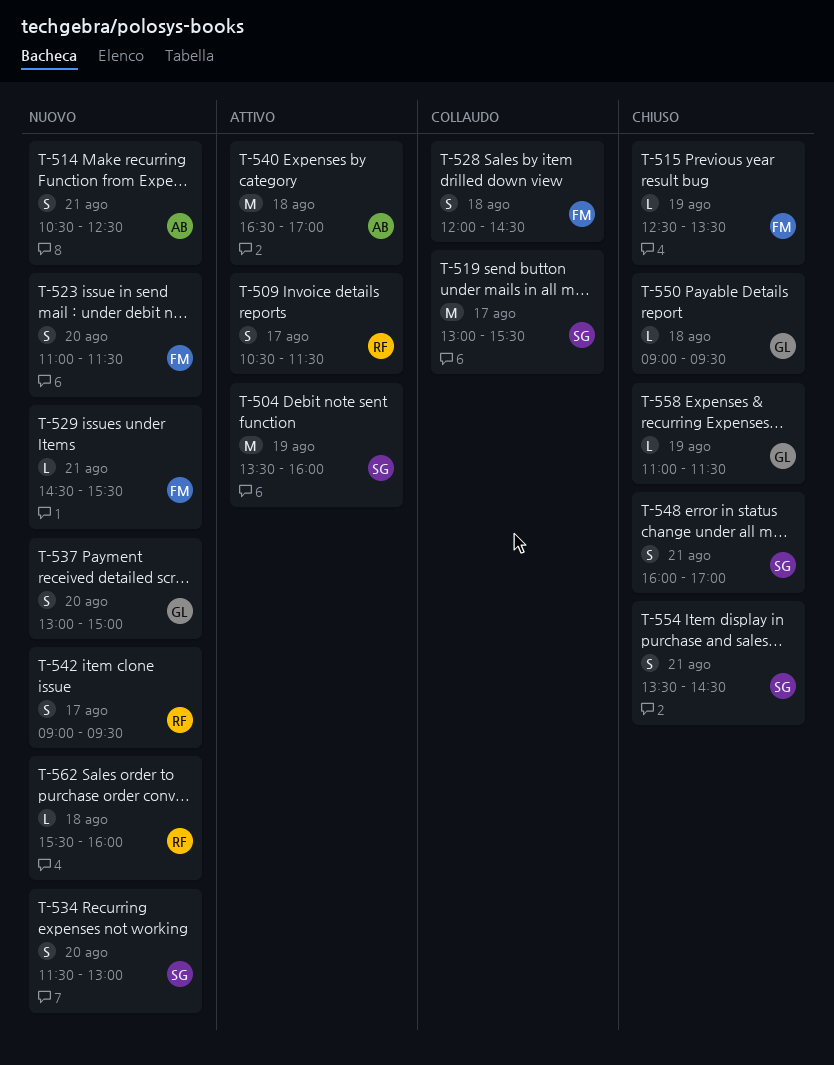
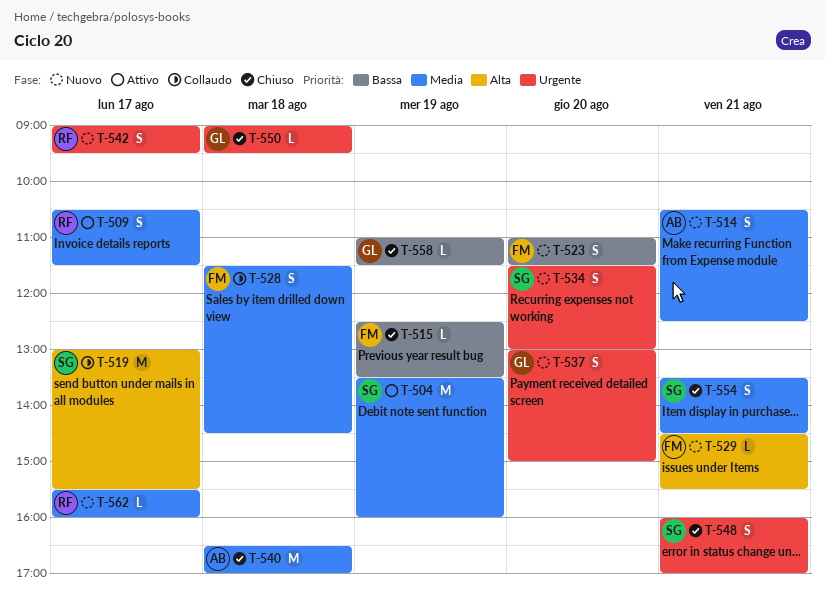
T-528, begins: 12:00 -> 11:30
T-540, status: Attivo -> Chiuso
T-562, day: Aug 18 -> Aug 17

